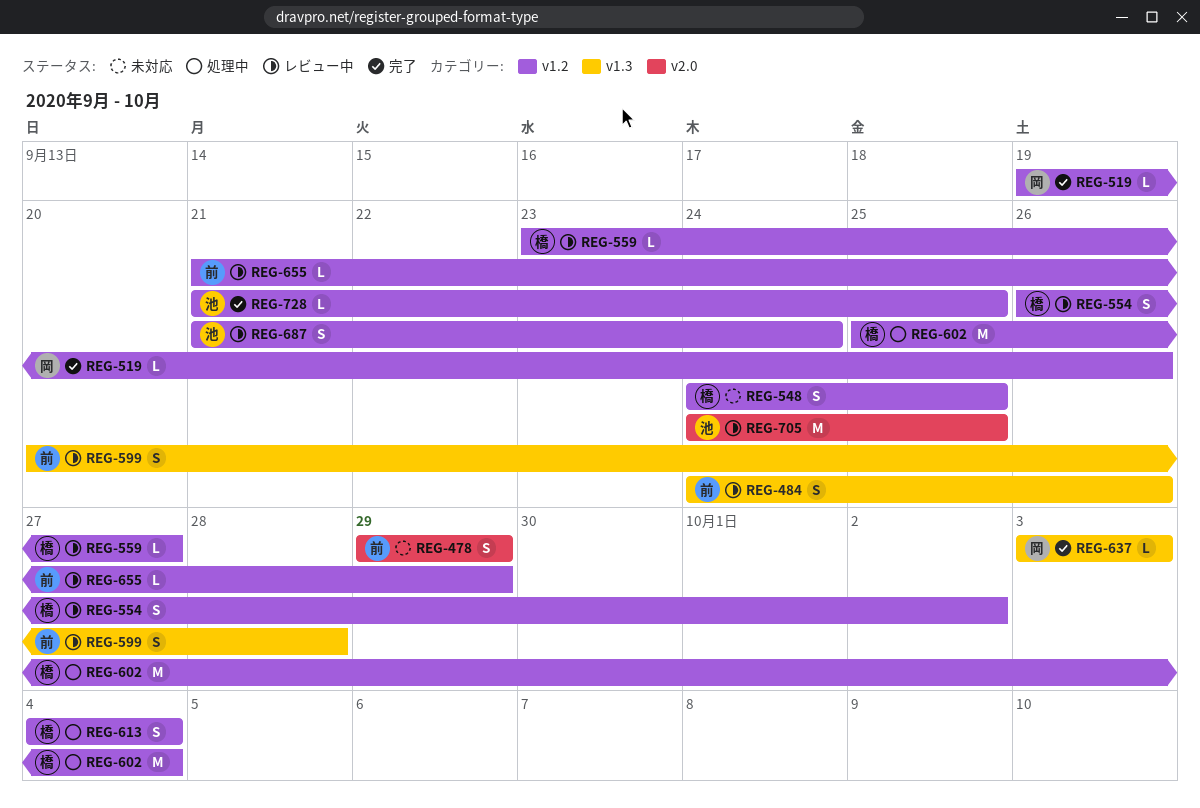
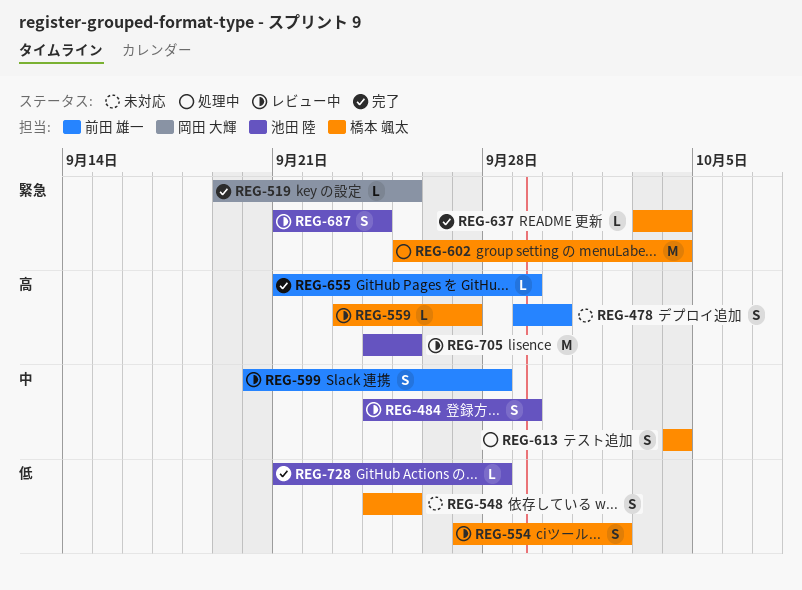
REG-478, due: Sep 29 -> Sep 30
REG-484, owner: 前田 雄一 -> 池田 陸
REG-484, due: Sep 26 -> Sep 29
REG-519, due: Sep 26 -> Sep 25
REG-554, start: Sep 26 -> Sep 27
REG-637, owner: 岡田 大輝 -> 橋本 颯太
REG-637, due: Oct 3 -> Oct 4
REG-655, status: レビュー中 -> 完了
REG-728, due: Sep 25 -> Sep 28

